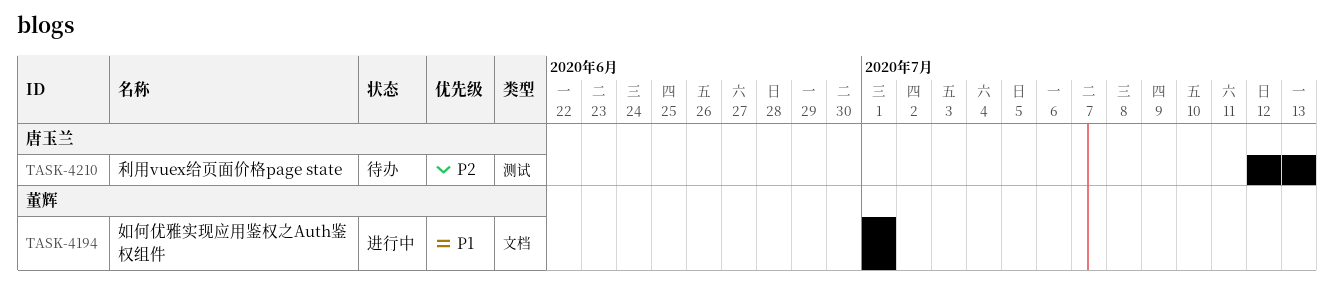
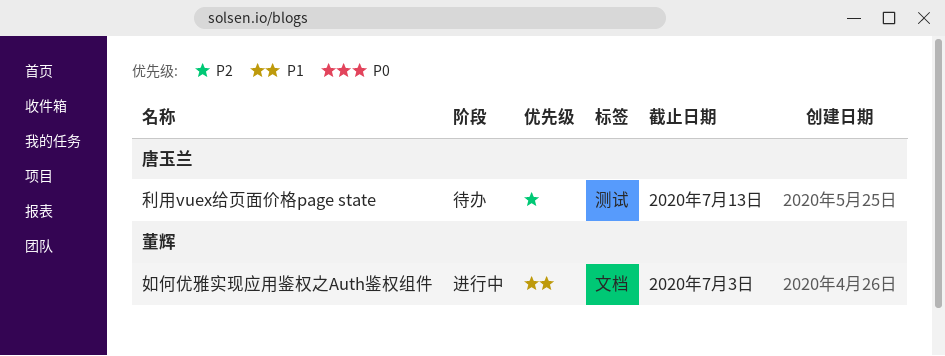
如何优雅实现应用鉴权之Auth鉴权组件, due: Jul 1 -> Jul 3

